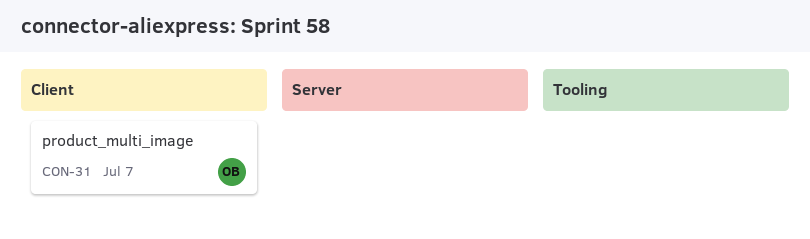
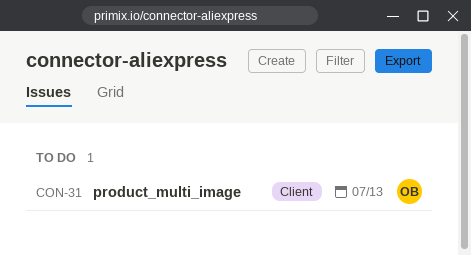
CON-31, due: Jul 7 -> Jul 13

